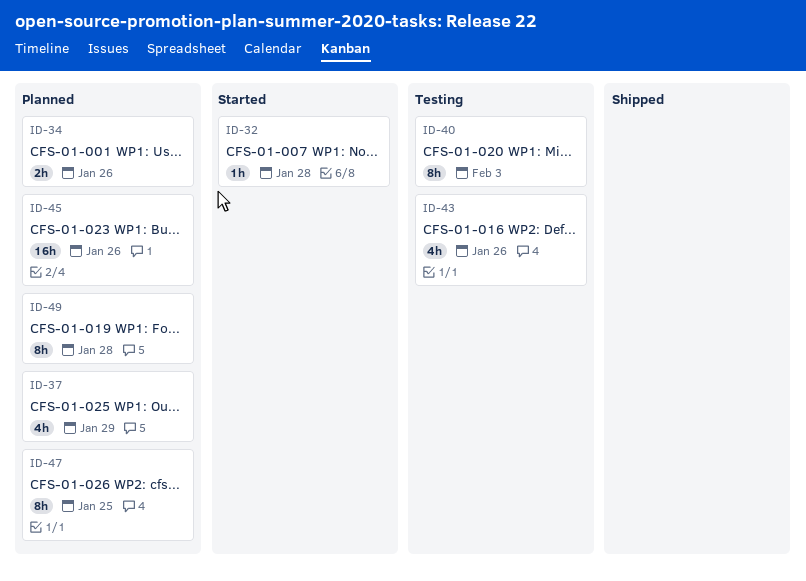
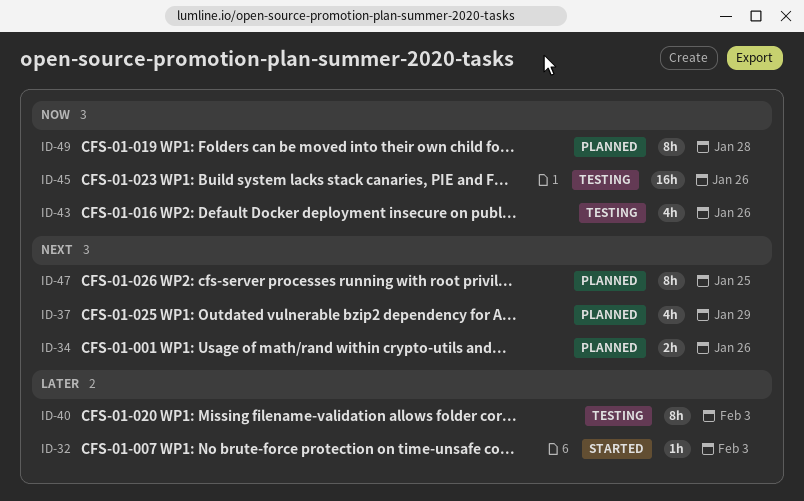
ID-32, due: Jan 28 -> Feb 3
ID-45, status: Planned -> Testing

